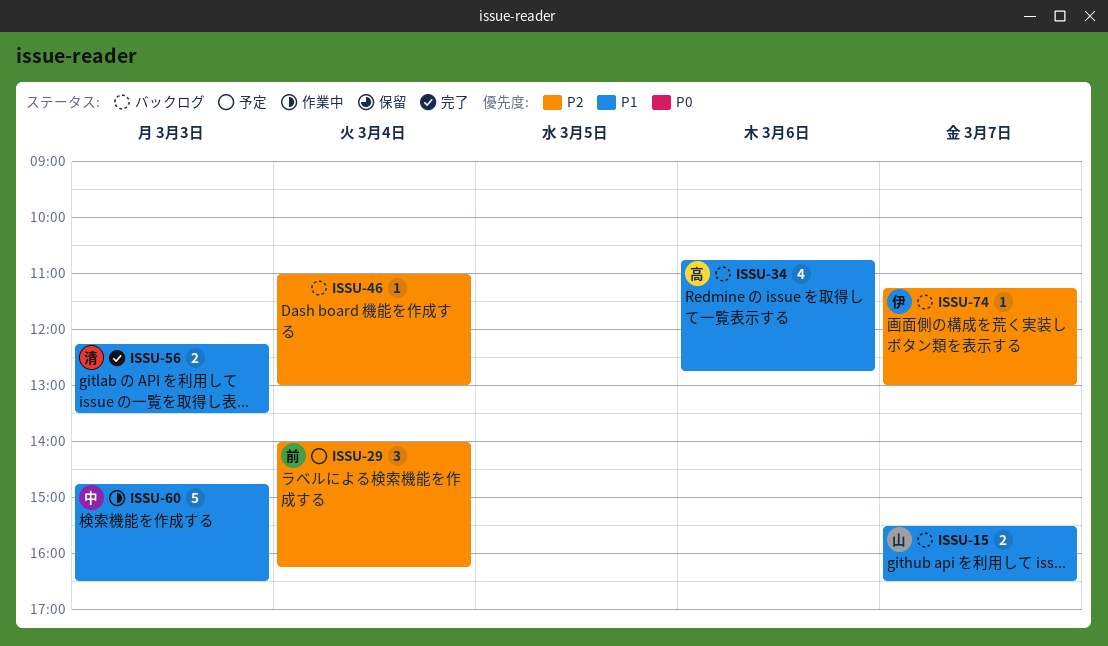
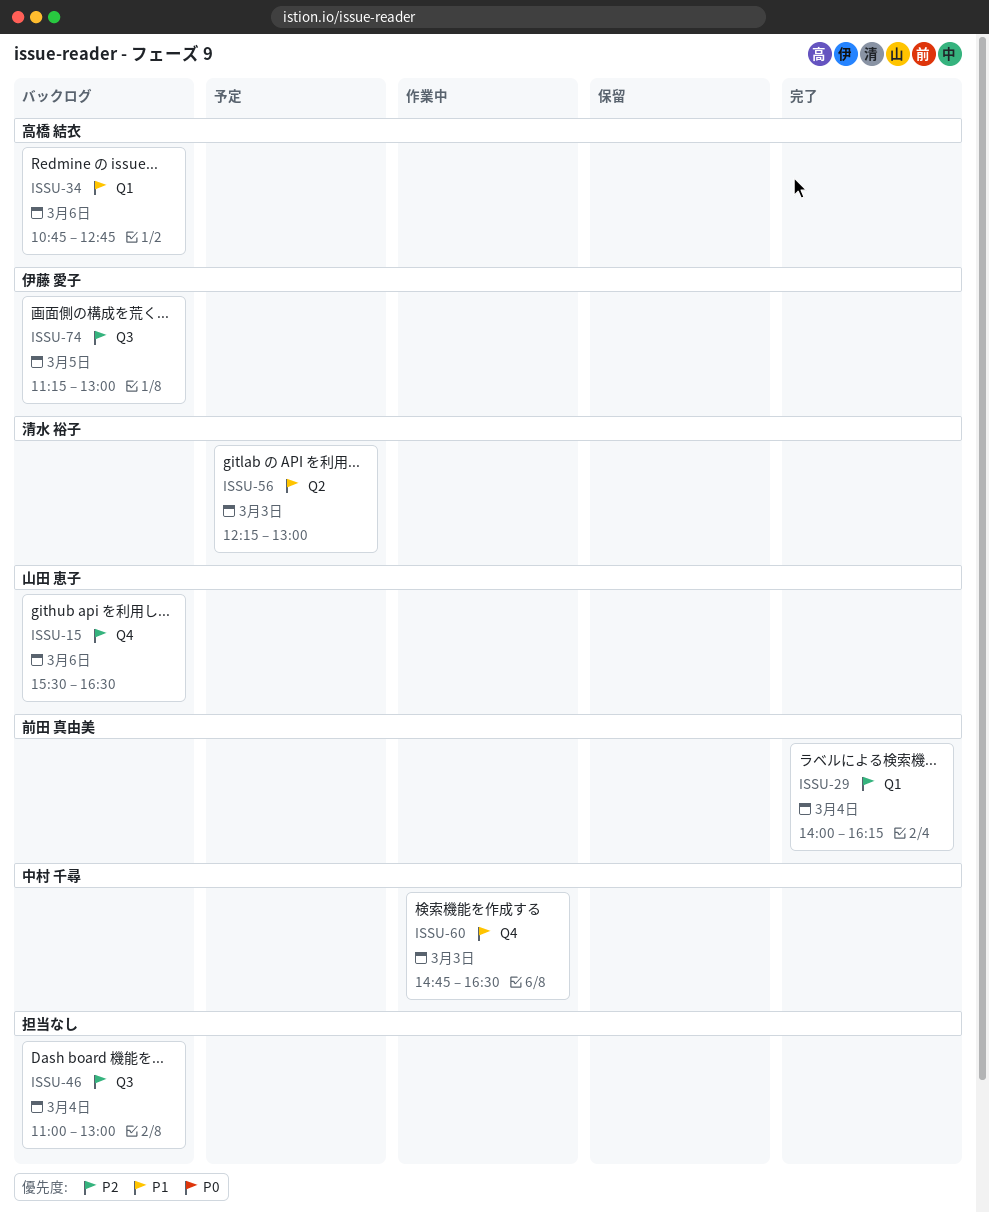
ISSU-15, priority: P1 -> P2
ISSU-15, day: Mar 7 -> Mar 6
ISSU-29, status: 予定 -> 完了
ISSU-56, status: 完了 -> 予定
ISSU-56, ends: 13:30 -> 13:00
ISSU-74, day: Mar 7 -> Mar 5

